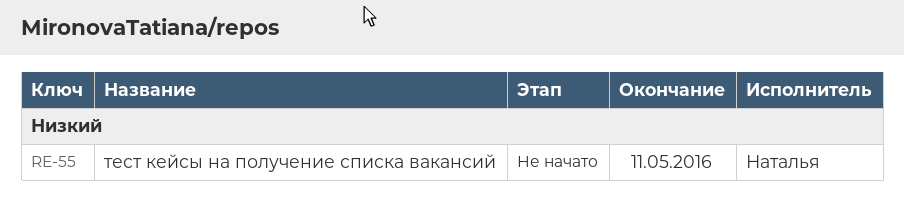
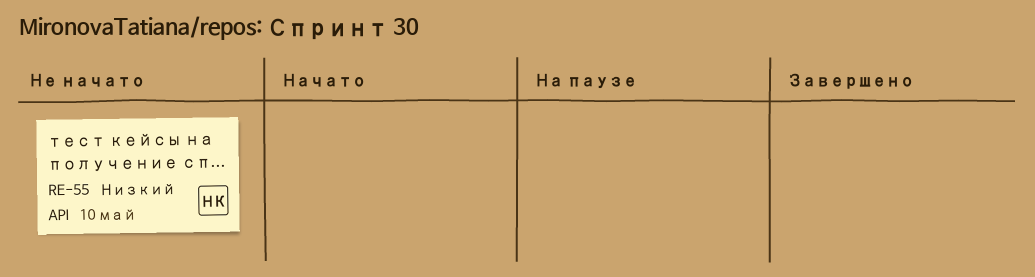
RE-55, due: May 11 -> May 10

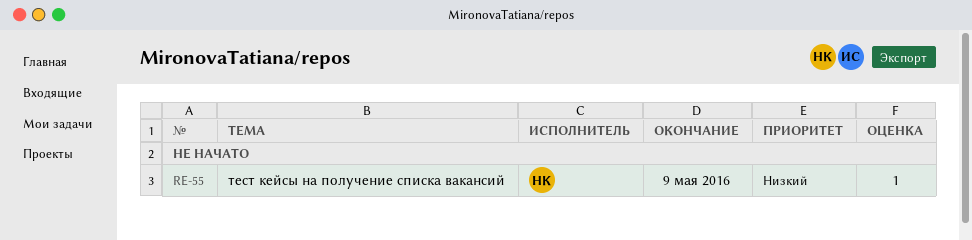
RE-55, due: May 10 -> May 9

